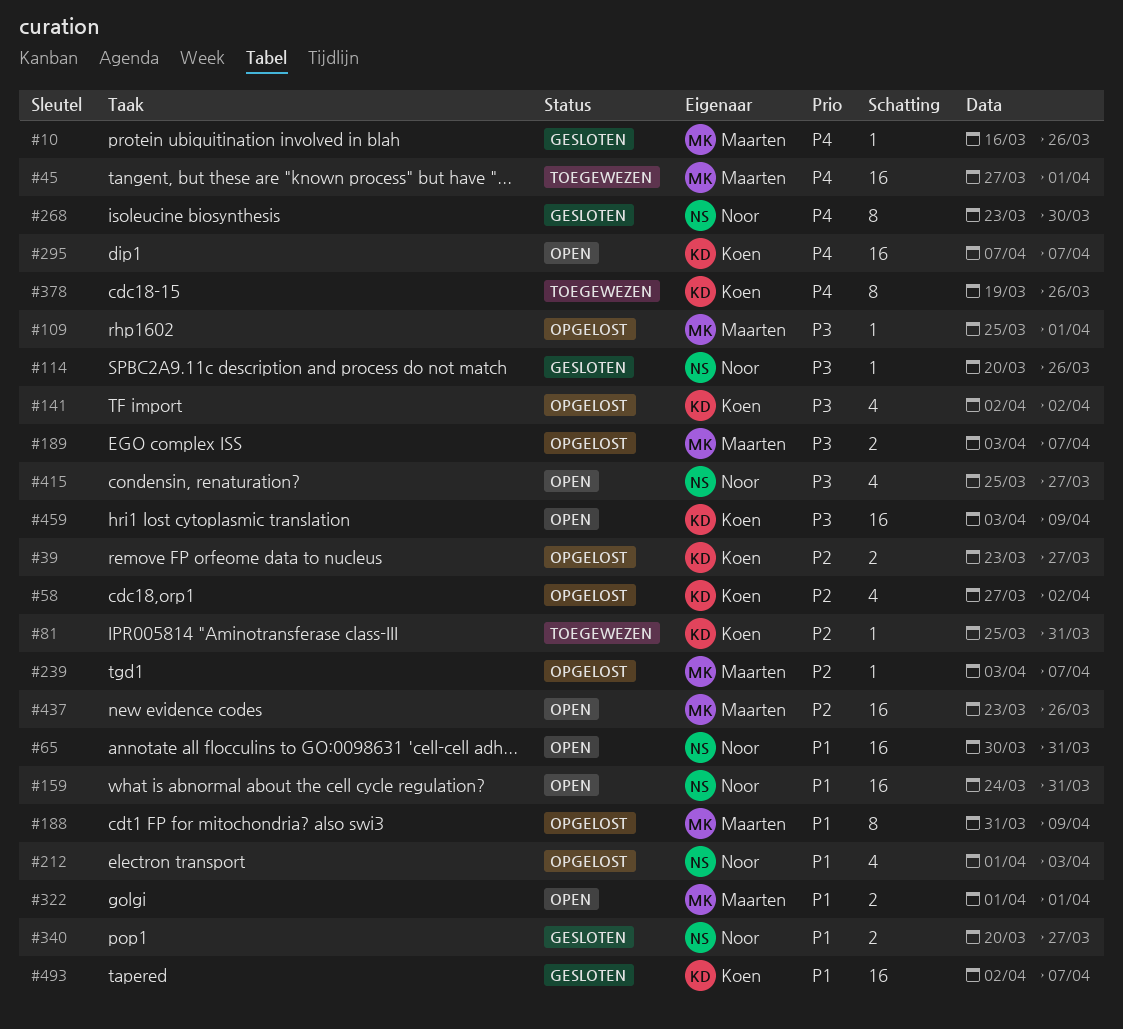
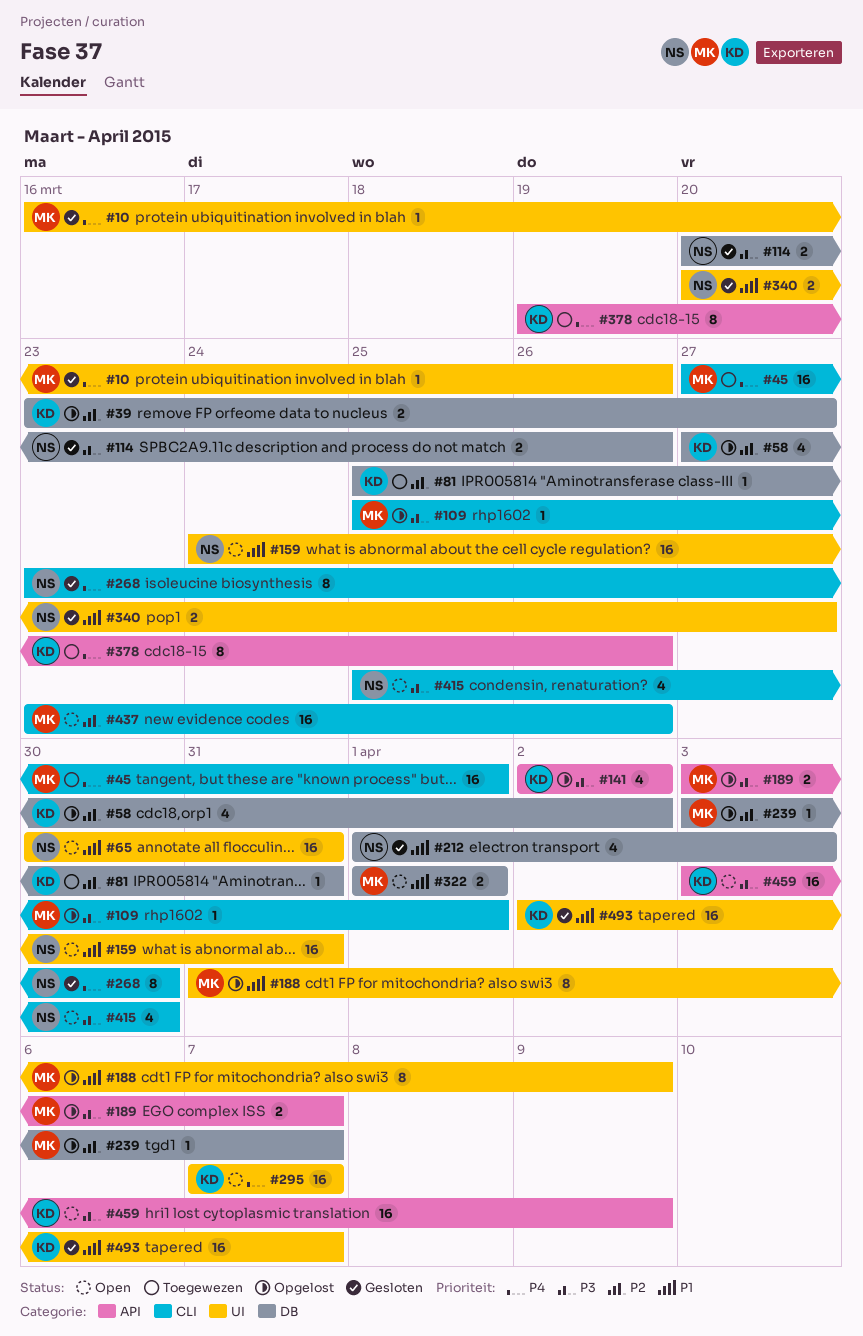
#114, estimate: 1 -> 2
#212, status: Opgelost -> Gesloten
#415, due: Mar 27 -> Mar 30

